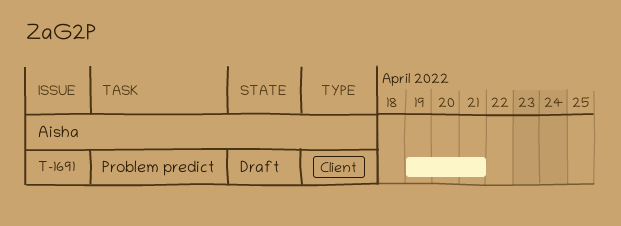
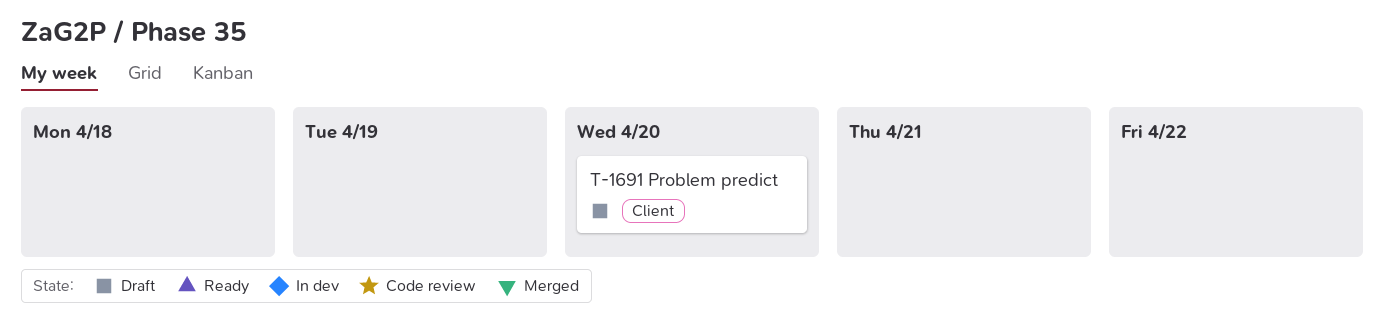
T-1691, due: Apr 21 -> Apr 20

